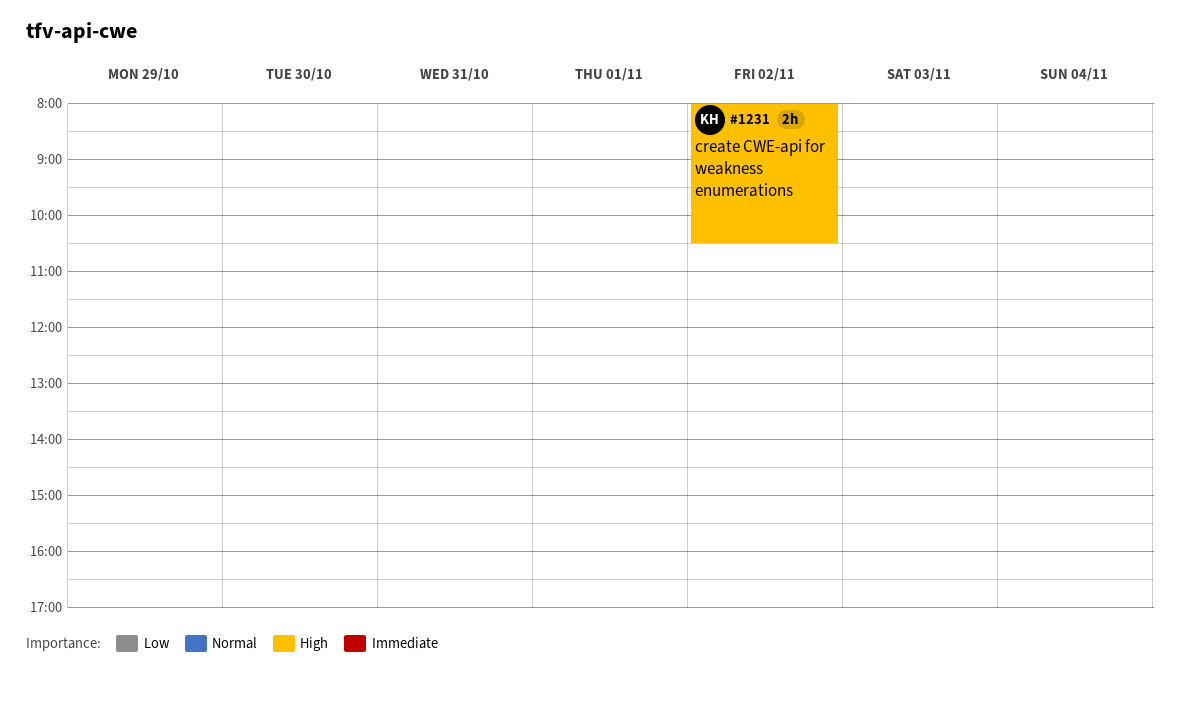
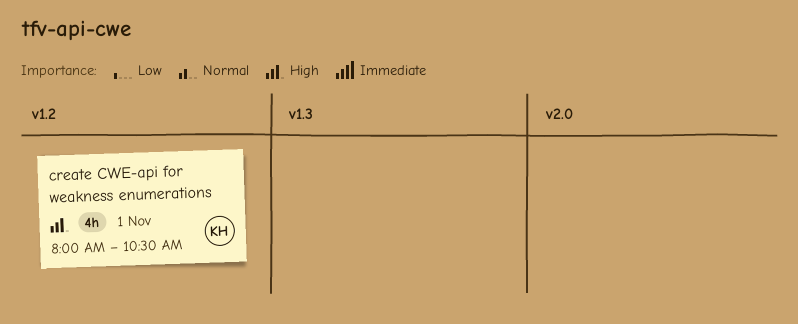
create CWE-api for weakness enumerations, estimate: 2h -> 4h
create CWE-api for weakness enumerations, day: Nov 2 -> Nov 1

